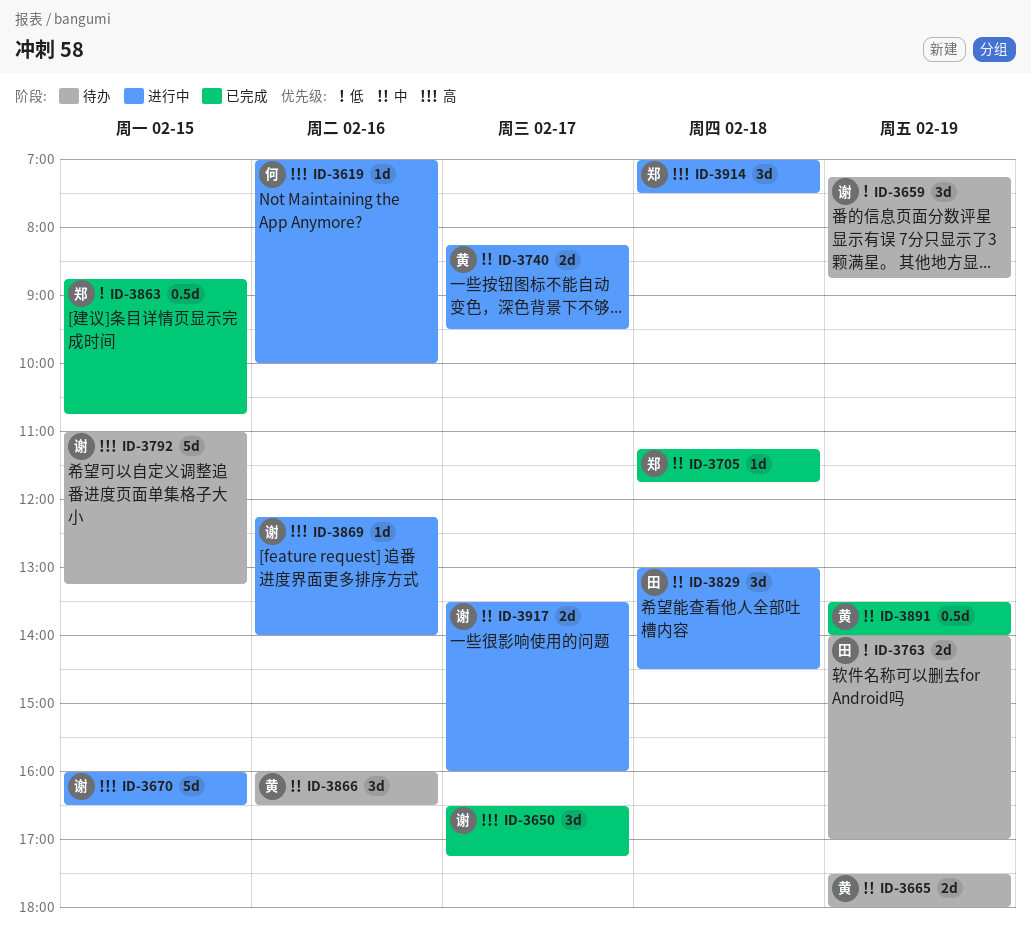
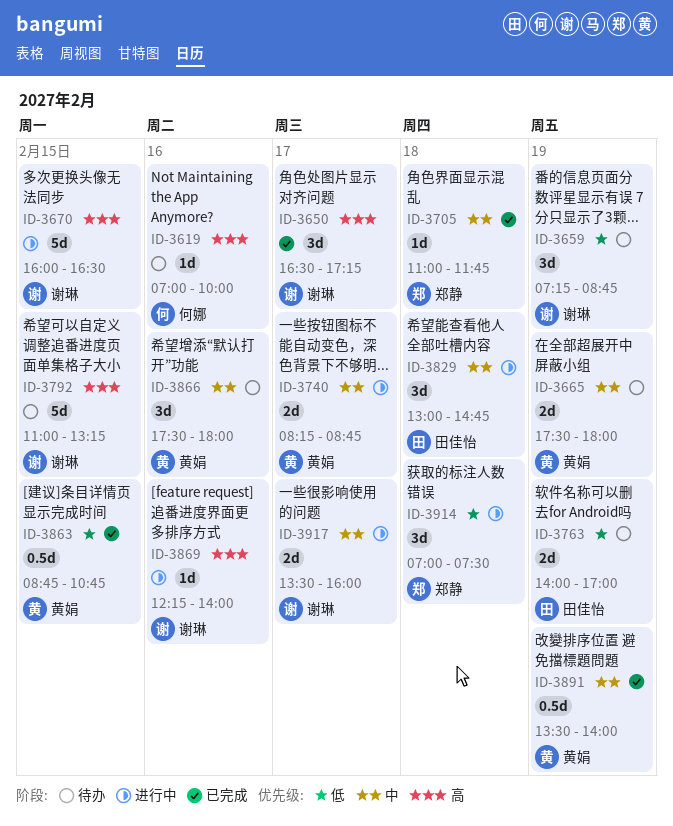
ID-3619, status: 进行中 -> 待办
ID-3705, begins: 11:15 -> 11:00
ID-3740, ends: 09:30 -> 08:45
ID-3829, ends: 14:30 -> 14:45
ID-3863, owner: 郑静 -> 黄娟
ID-3866, begins: 16:00 -> 17:30
ID-3866, ends: 16:30 -> 18:00
ID-3914, priority: 高 -> 低

